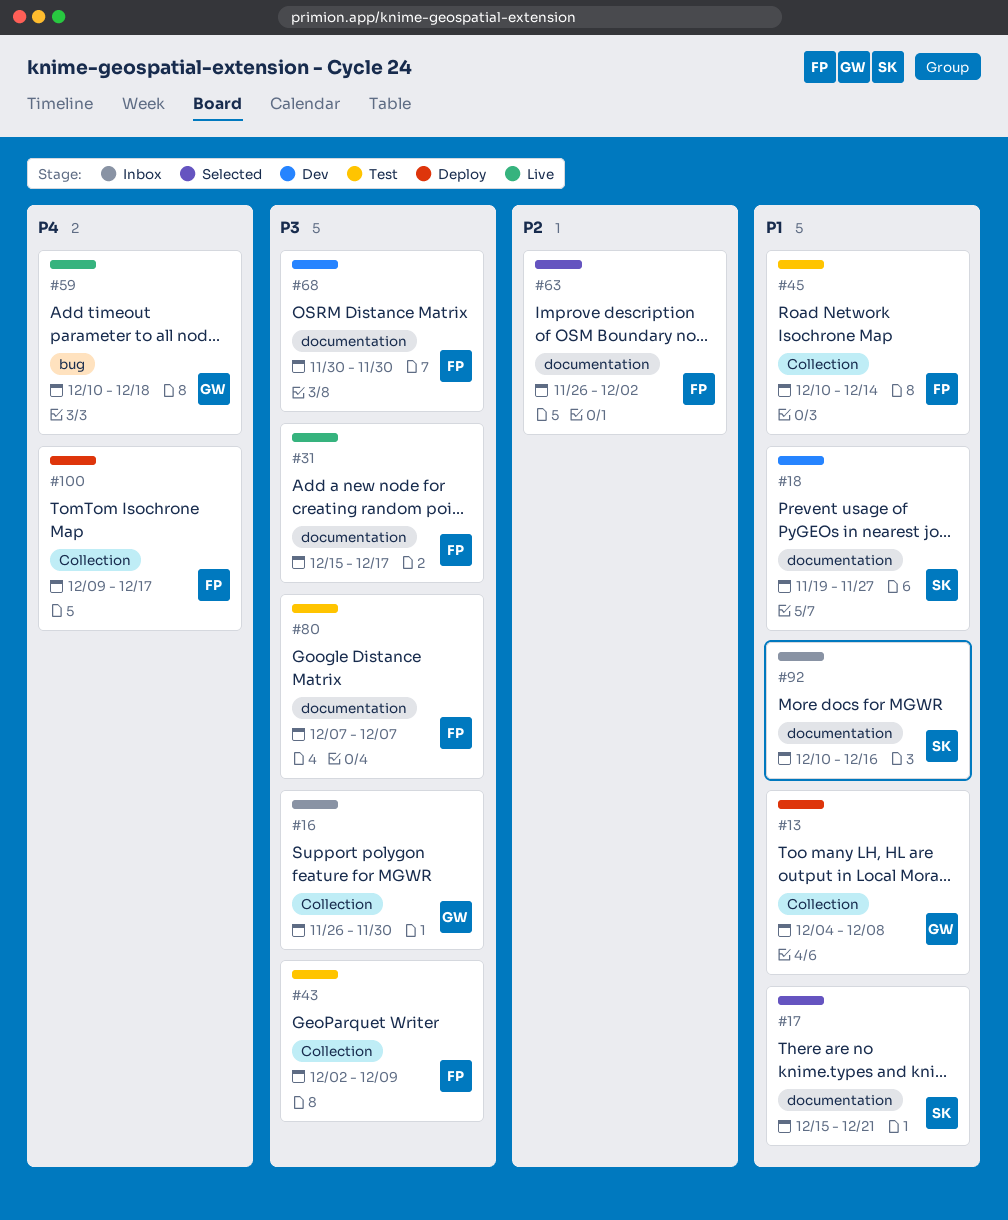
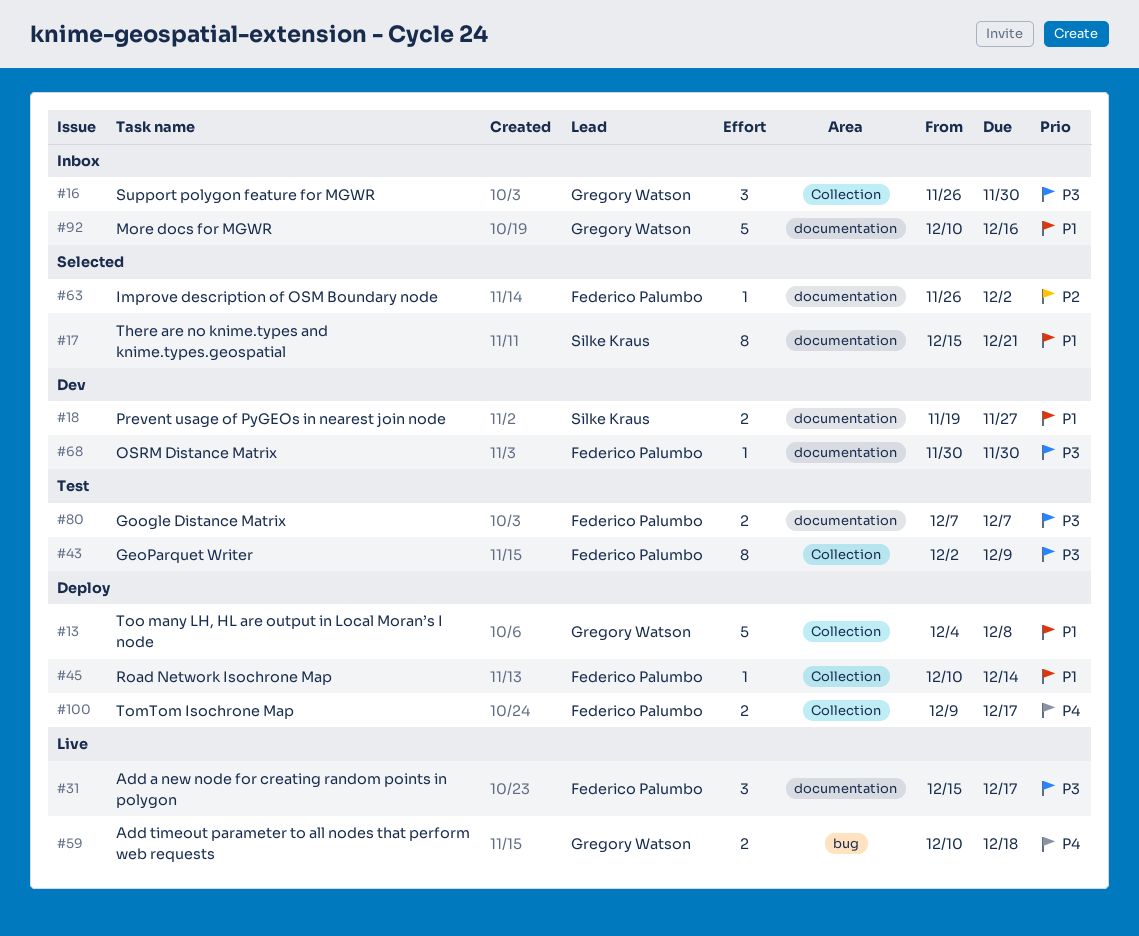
#45, status: Test -> Deploy
#92, owner: Silke Kraus -> Gregory Watson

